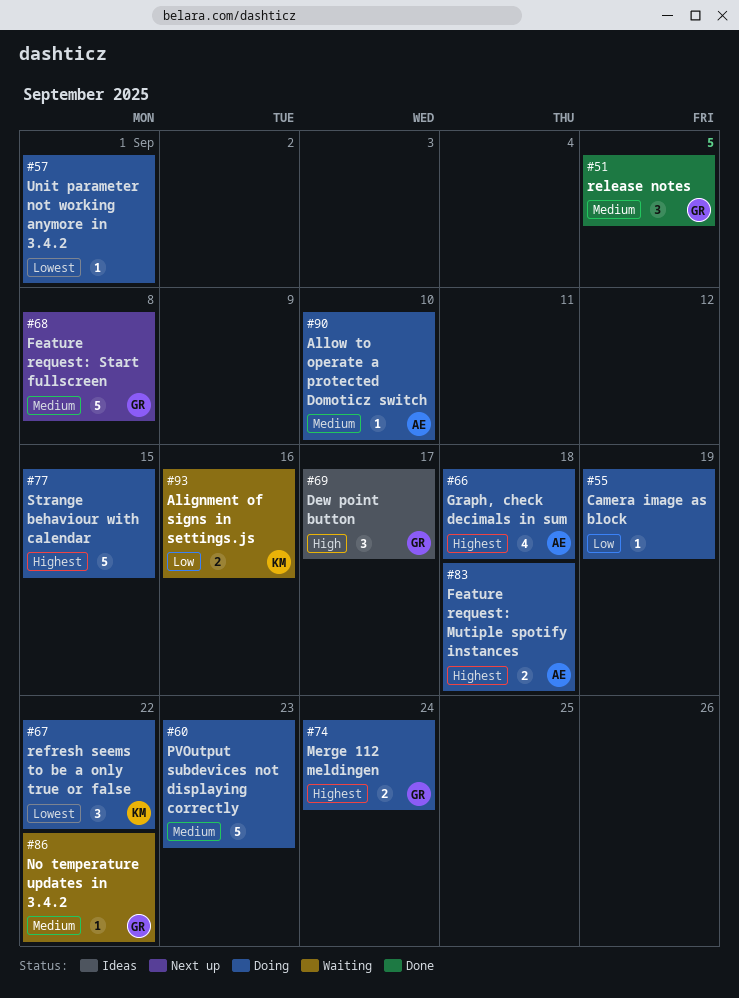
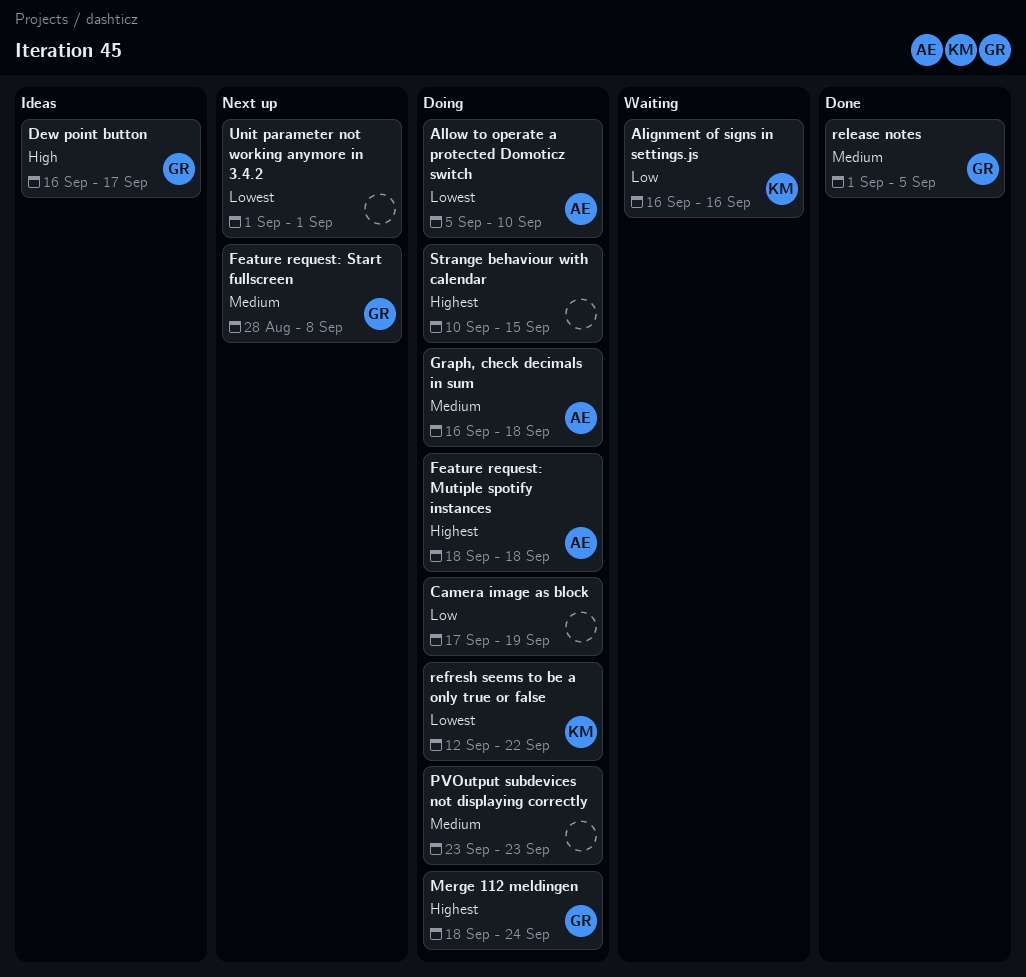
Allow to operate a protected Domoticz switch, priority: Medium -> Lowest
Graph, check decimals in sum, priority: Highest -> Medium
No temperature updates in 3.4.2: present -> none
Unit parameter not working anymore in 3.4.2, status: Doing -> Next up

